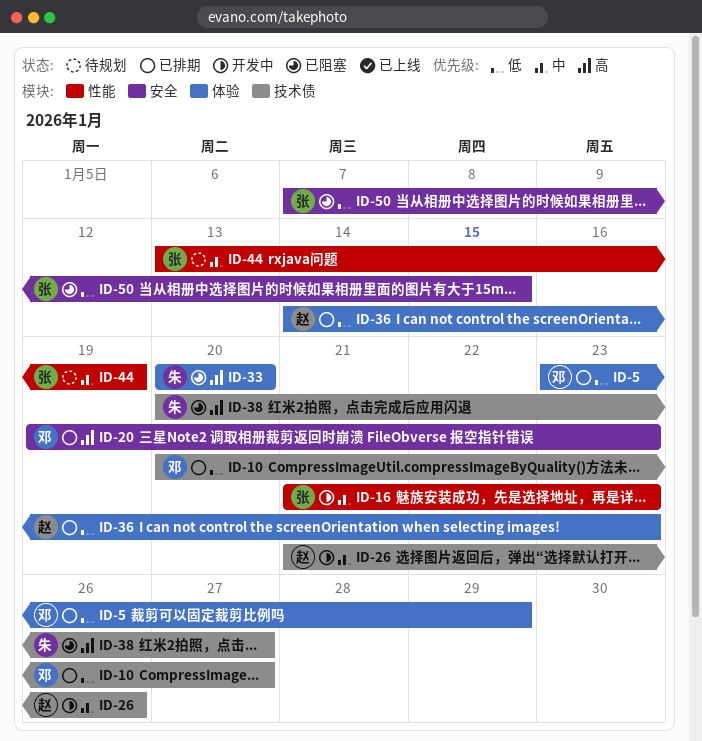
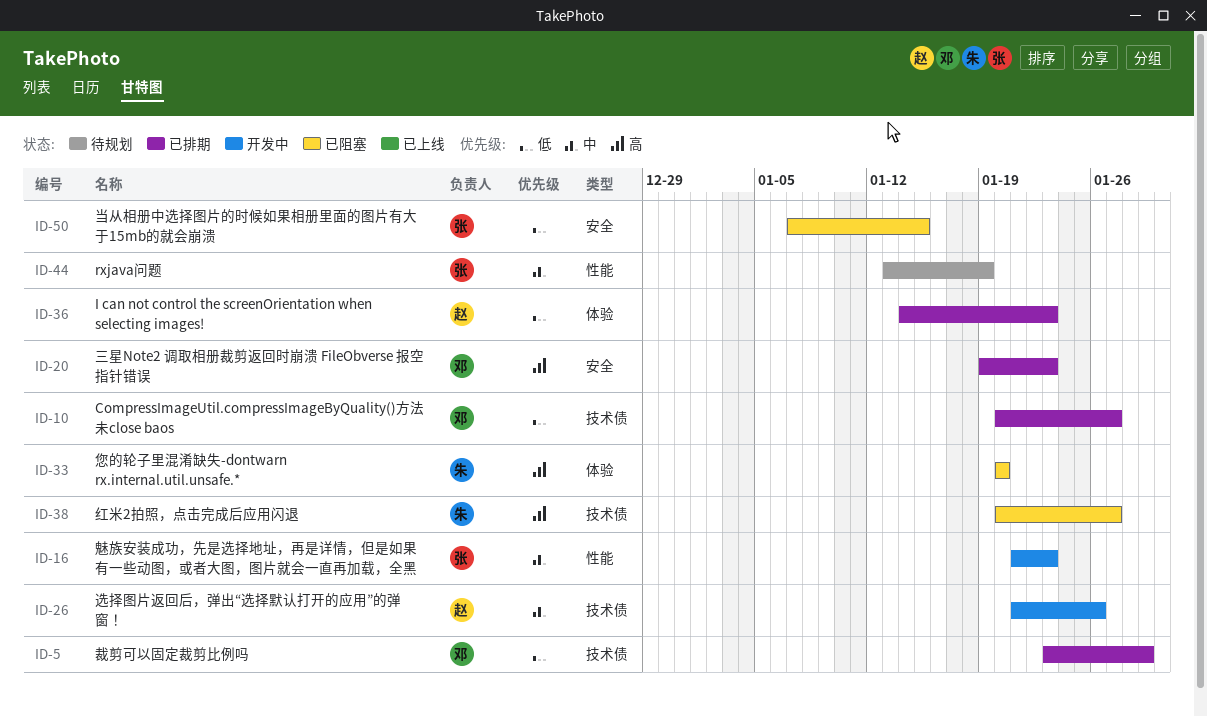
ID-5, label: 体验 -> 技术债

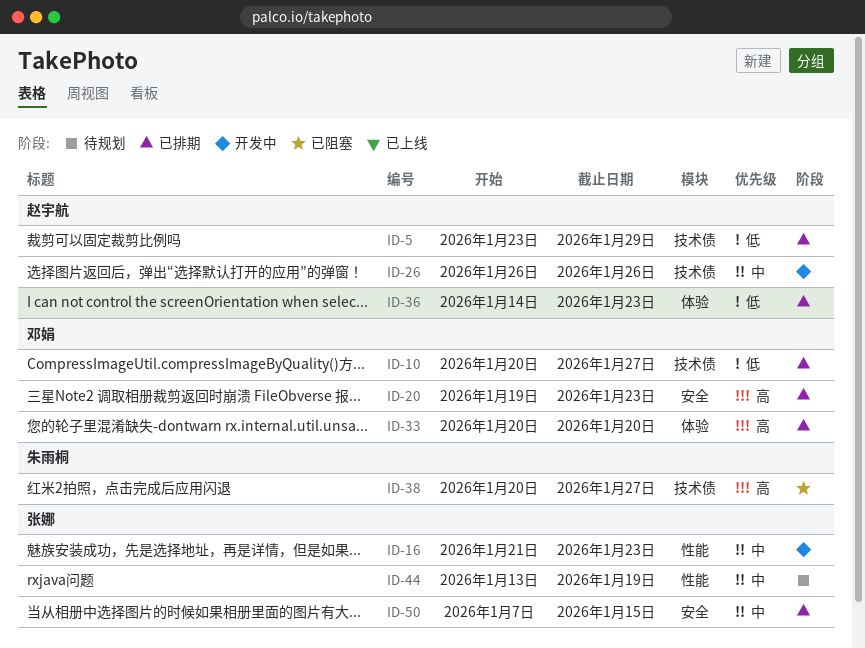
ID-5, owner: 邓娟 -> 赵宇航
ID-26, start: Jan 21 -> Jan 26
ID-33, status: 已阻塞 -> 已排期
ID-33, owner: 朱雨桐 -> 邓娟
ID-50, status: 已阻塞 -> 已排期
ID-50, priority: 低 -> 中

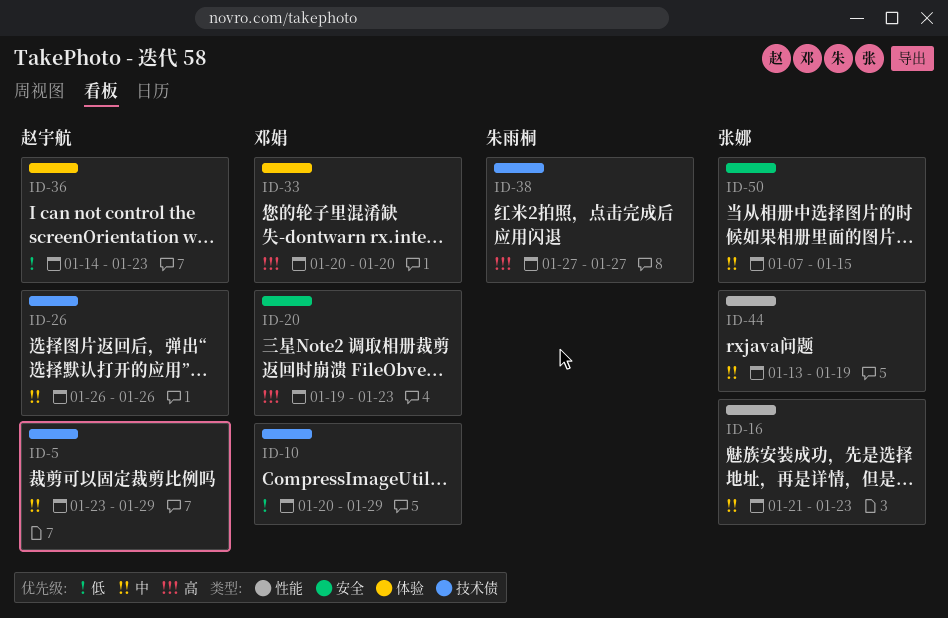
ID-5, priority: 低 -> 中
ID-10, due: Jan 27 -> Jan 29
ID-38, start: Jan 20 -> Jan 27

